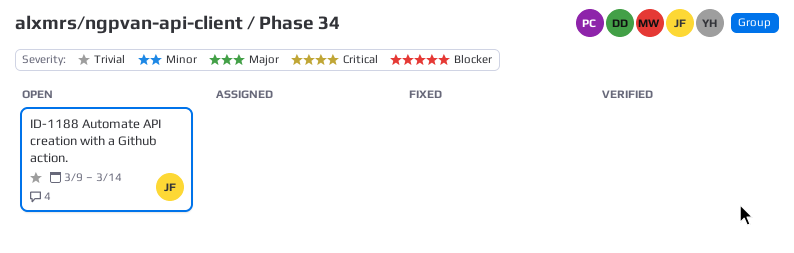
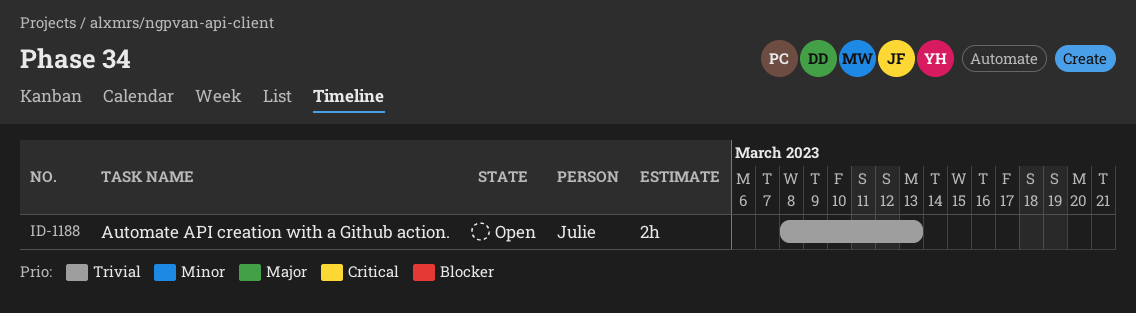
ID-1188, start: Mar 9 -> Mar 8
ID-1188, due: Mar 14 -> Mar 13

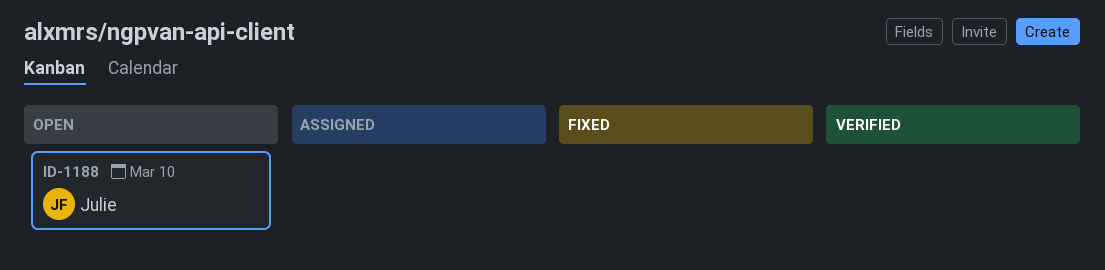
ID-1188, due: Mar 13 -> Mar 10

